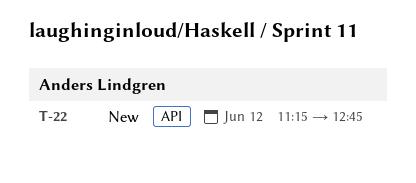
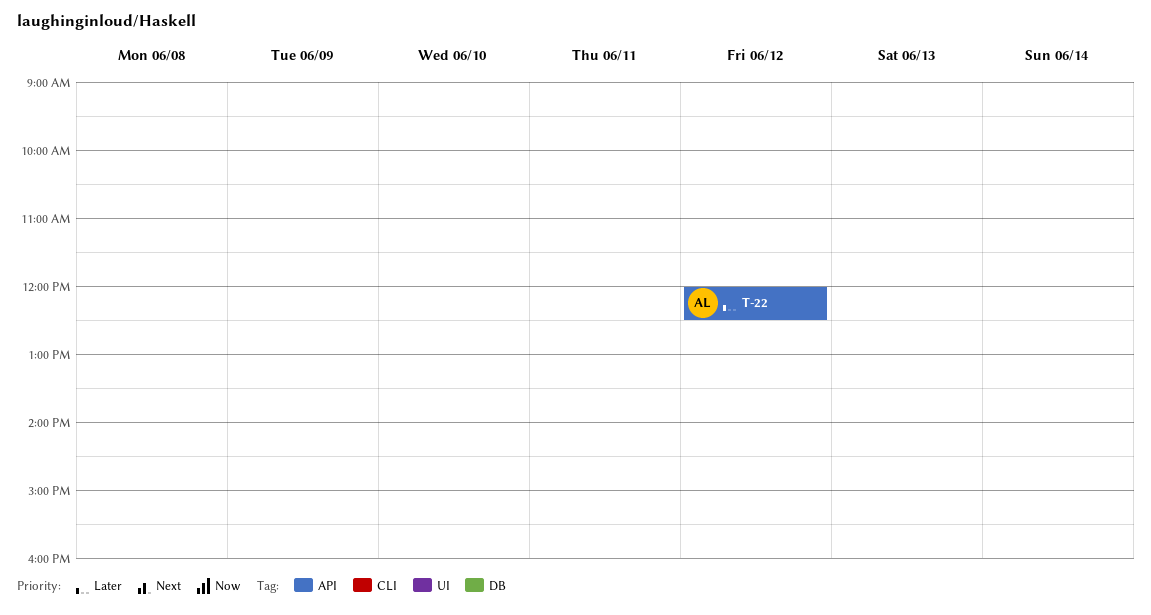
T-22, begins: 11:15 -> 12:00
T-22, ends: 12:45 -> 12:30

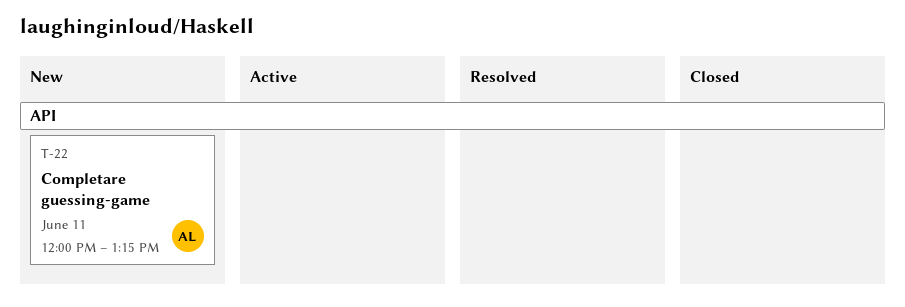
T-22, day: Jun 12 -> Jun 11
T-22, ends: 12:30 -> 13:15

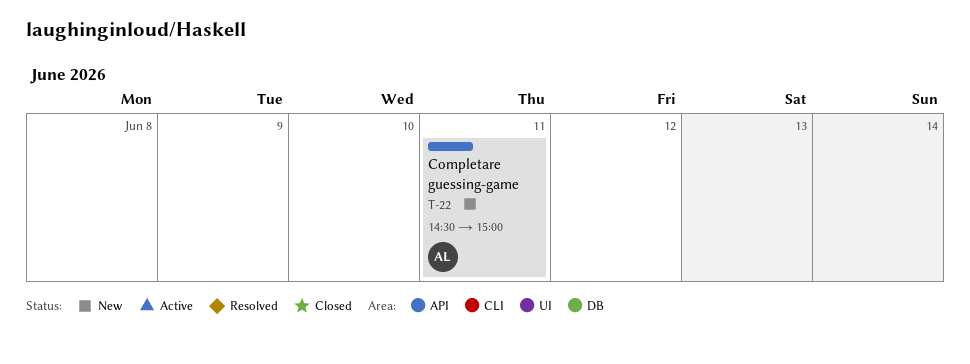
T-22, begins: 12:00 -> 14:30
T-22, ends: 13:15 -> 15:00

